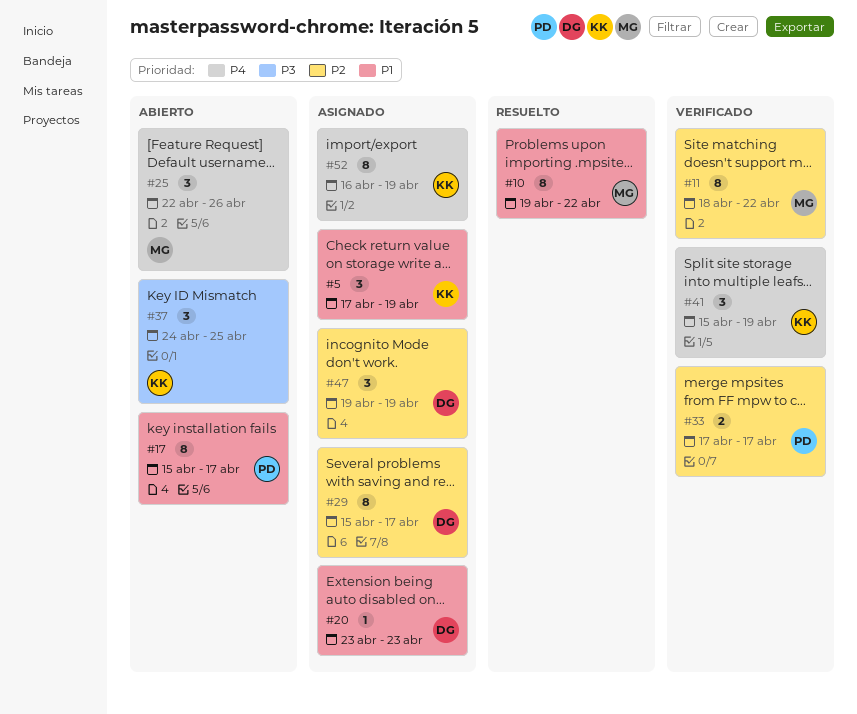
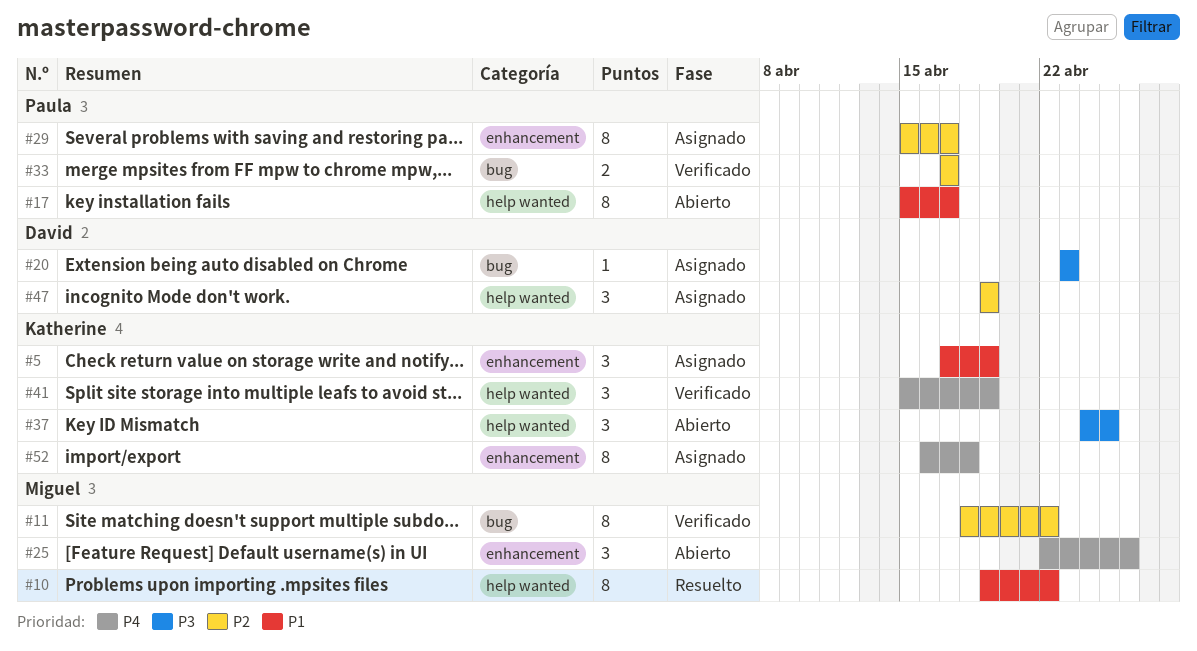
#20, priority: P1 -> P3
#29, owner: David -> Paula
#52, due: Apr 19 -> Apr 18

